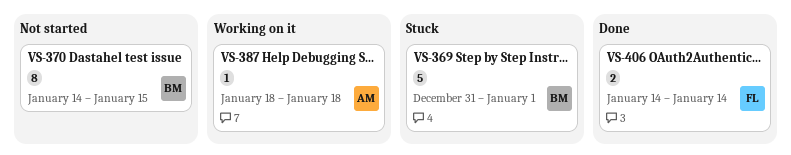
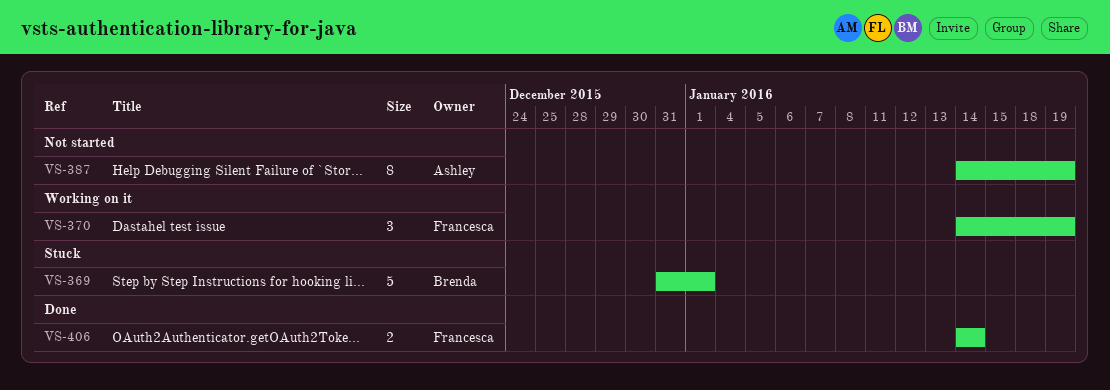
VS-370, status: Not started -> Working on it
VS-370, owner: Brenda -> Francesca
VS-370, estimate: 8 -> 3
VS-370, due: Jan 15 -> Jan 19
VS-387, status: Working on it -> Not started
VS-387, estimate: 1 -> 8
VS-387, start: Jan 18 -> Jan 14
VS-387, due: Jan 18 -> Jan 19

